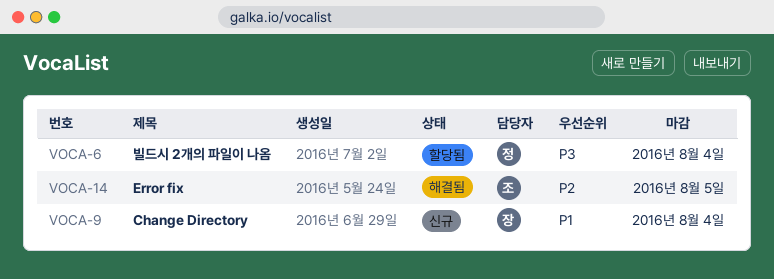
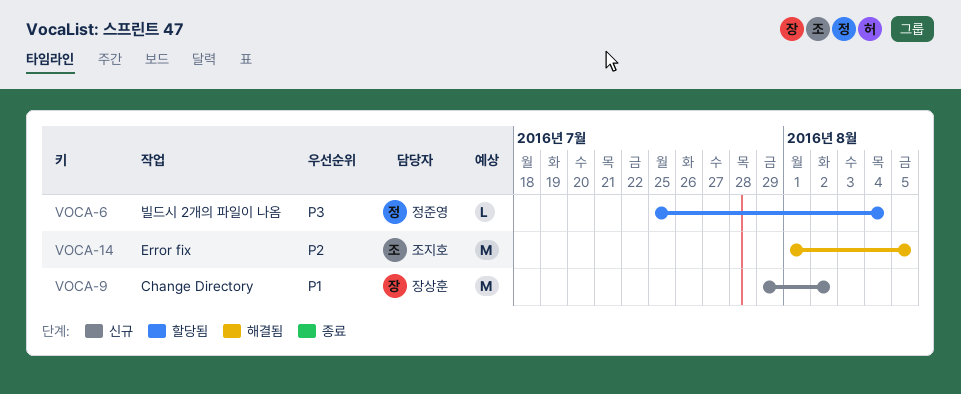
VOCA-9, due: Aug 4 -> Aug 2

